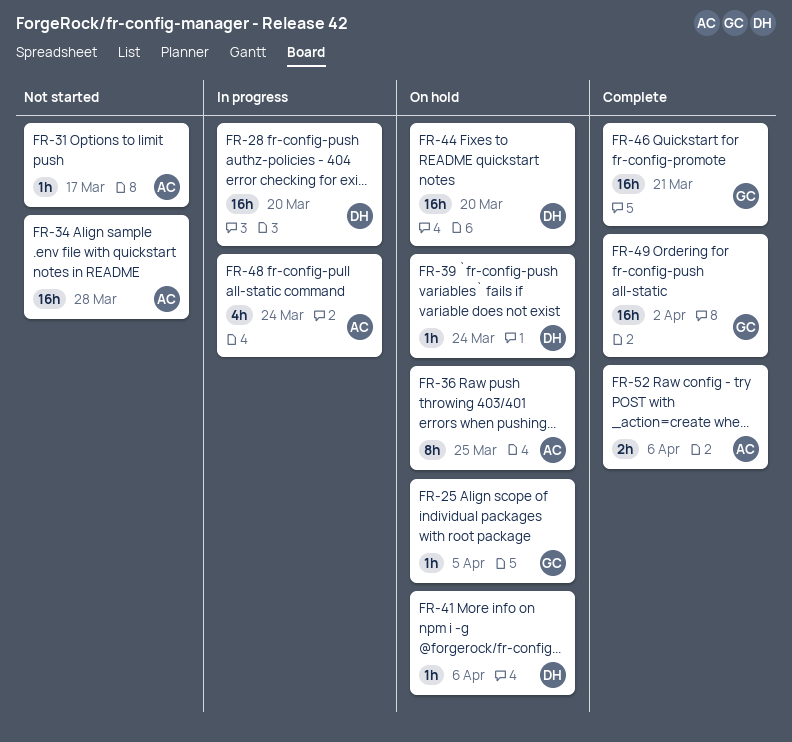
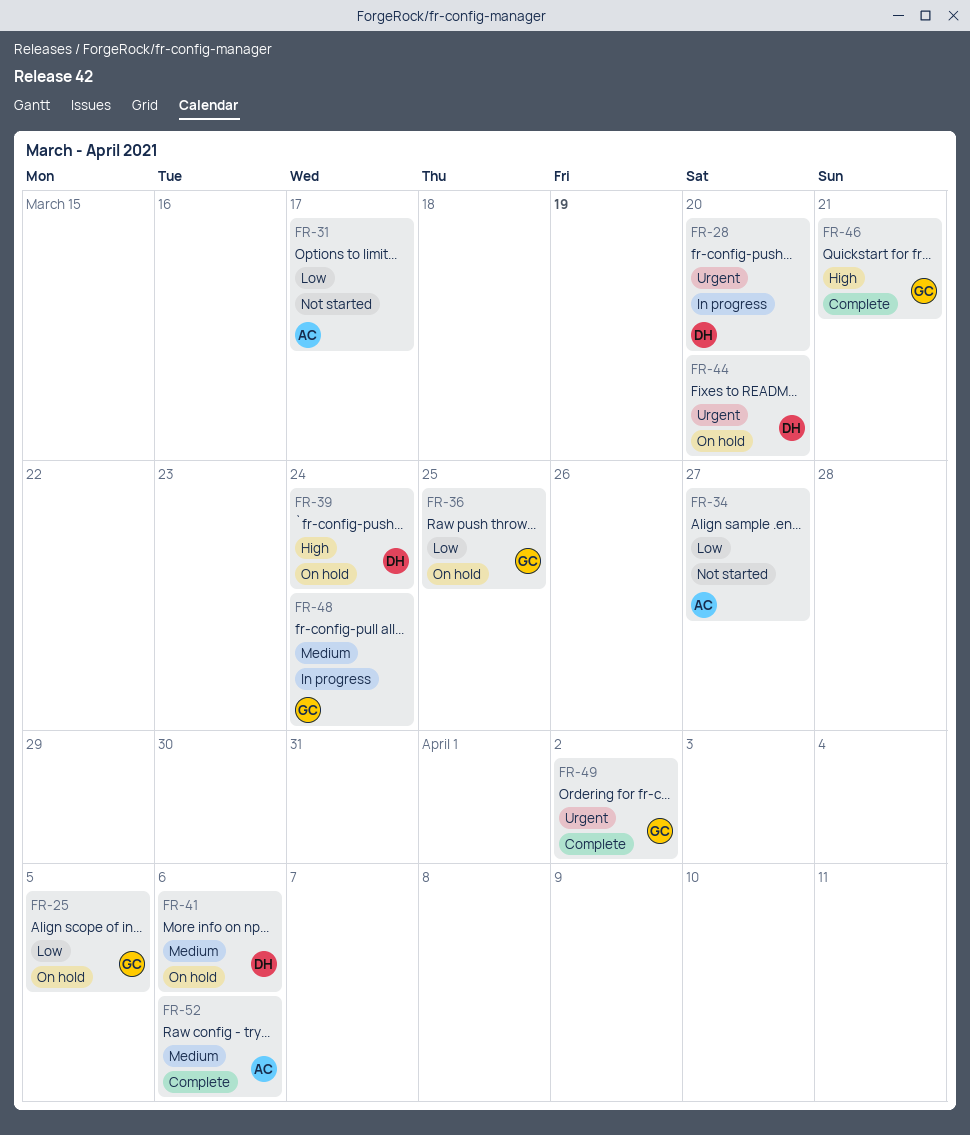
FR-34, due: Mar 28 -> Mar 27
FR-36, owner: AC -> GC
FR-48, owner: AC -> GC

